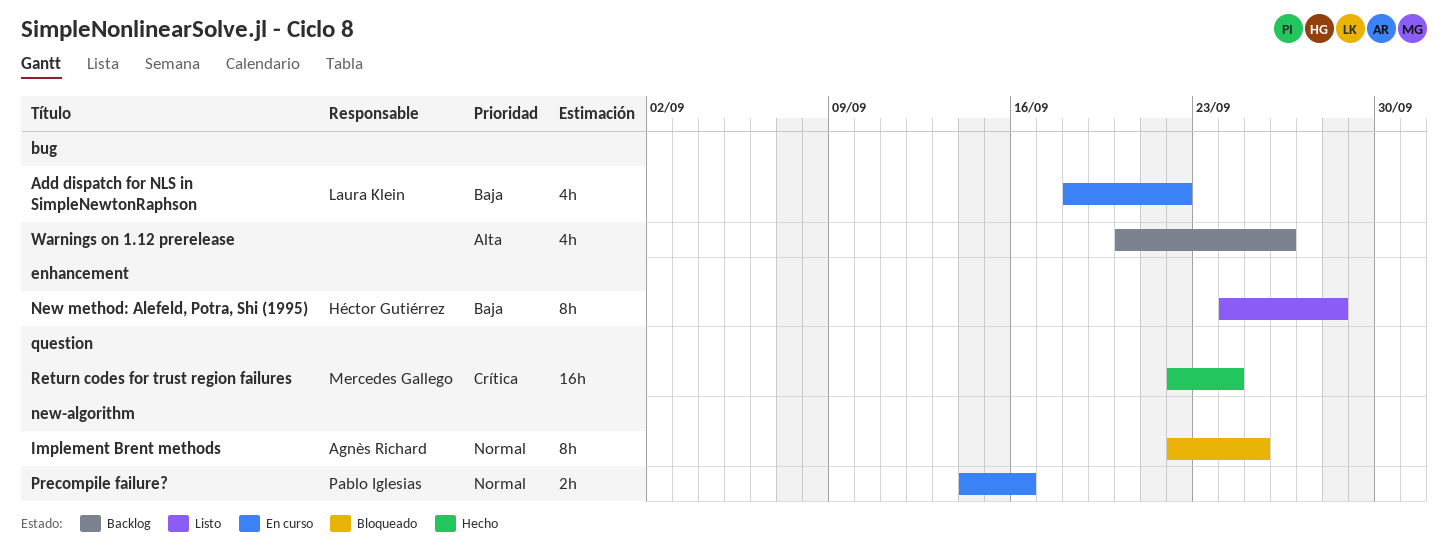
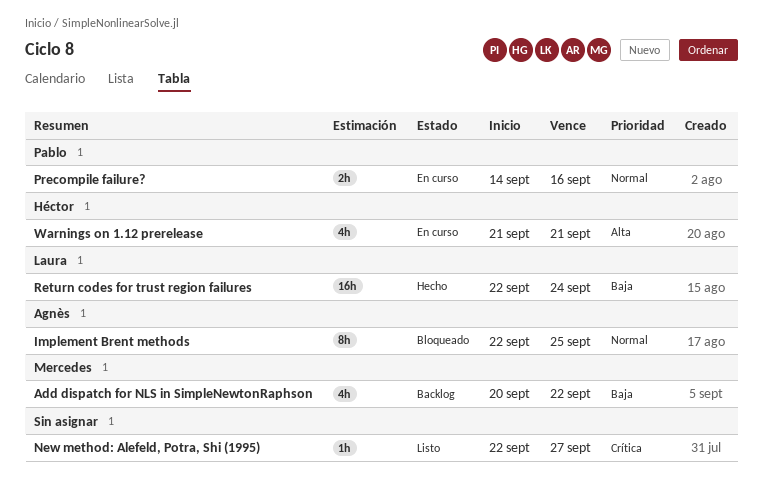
Add dispatch for NLS in SimpleNewtonRaphson, status: En curso -> Backlog
Add dispatch for NLS in SimpleNewtonRaphson, owner: Laura Klein -> Mercedes Gallego
Add dispatch for NLS in SimpleNewtonRaphson, start: Sep 18 -> Sep 20
New method: Alefeld, Potra, Shi (1995), owner: Héctor Gutiérrez -> none
New method: Alefeld, Potra, Shi (1995), priority: Baja -> Crítica
New method: Alefeld, Potra, Shi (1995), estimate: 8h -> 1h
New method: Alefeld, Potra, Shi (1995), start: Sep 24 -> Sep 22
New method: Alefeld, Potra, Shi (1995), due: Sep 28 -> Sep 27
Return codes for trust region failures, owner: Mercedes Gallego -> Laura Klein
Return codes for trust region failures, priority: Crítica -> Baja
Warnings on 1.12 prerelease, status: Backlog -> En curso
Warnings on 1.12 prerelease, owner: none -> Héctor Gutiérrez
Warnings on 1.12 prerelease, start: Sep 20 -> Sep 21
Warnings on 1.12 prerelease, due: Sep 26 -> Sep 21

